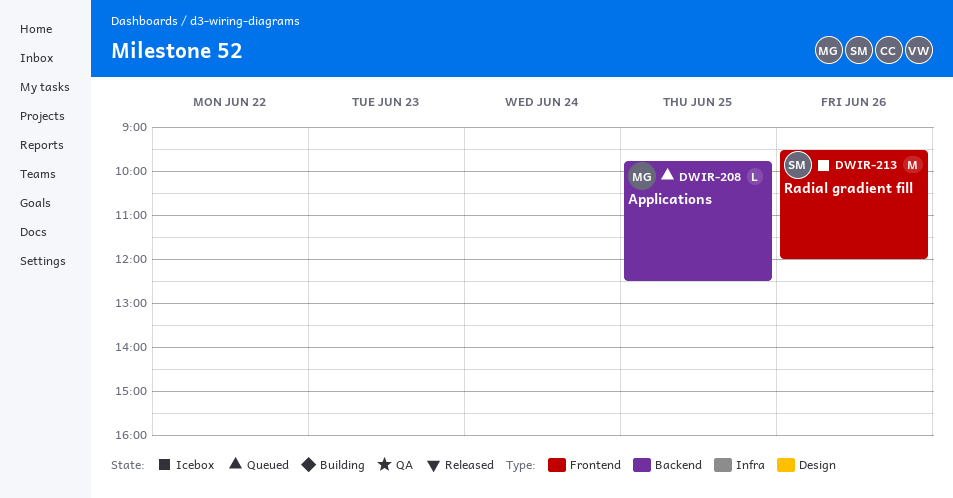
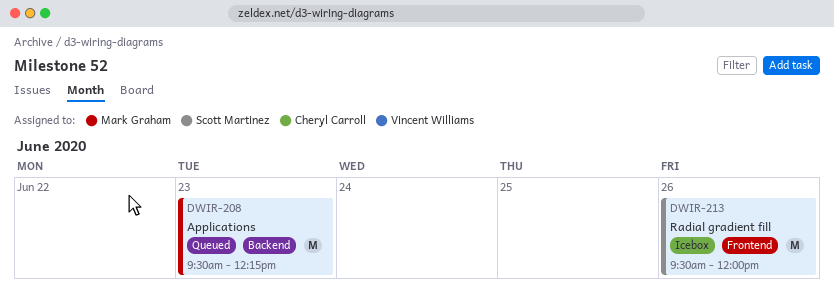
DWIR-208, estimate: L -> M
DWIR-208, day: Jun 25 -> Jun 23
DWIR-208, begins: 09:45 -> 09:30
DWIR-208, ends: 12:30 -> 12:15

